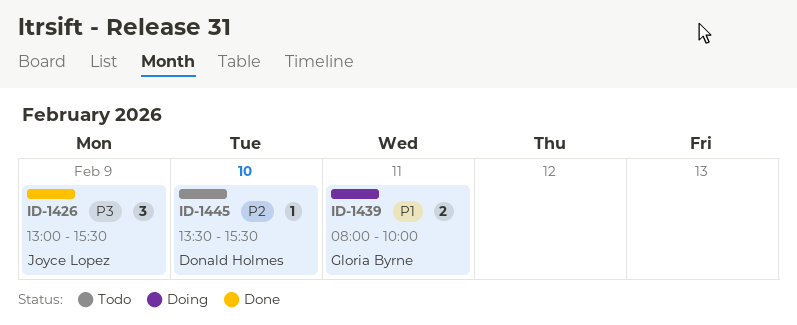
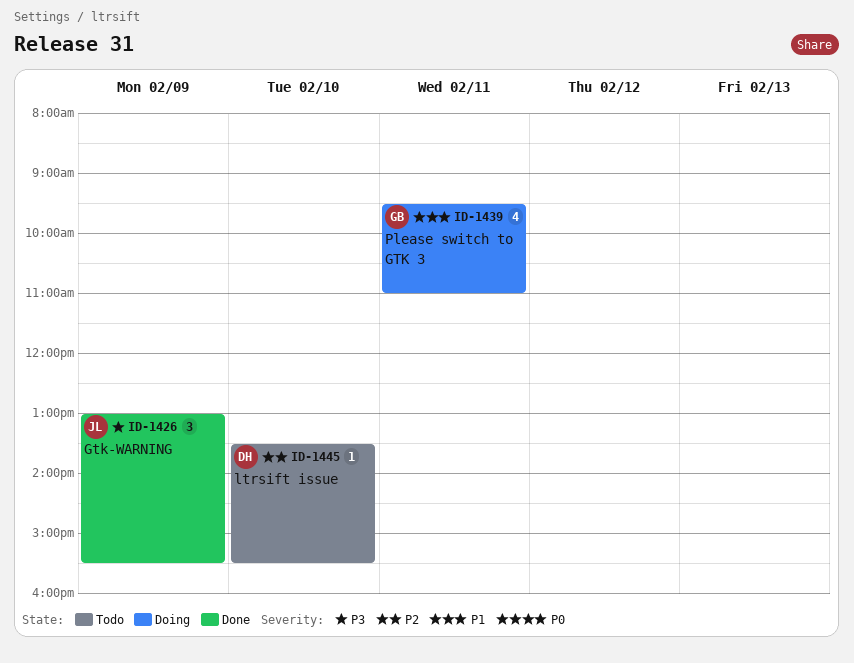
ID-1439, estimate: 2 -> 4
ID-1439, begins: 08:00 -> 09:30
ID-1439, ends: 10:00 -> 11:00

